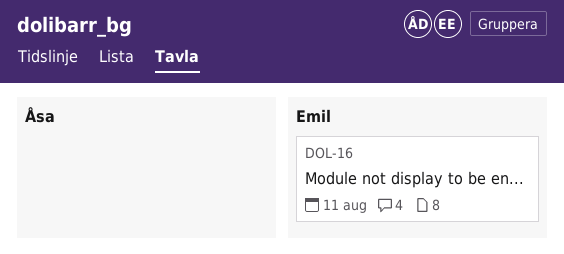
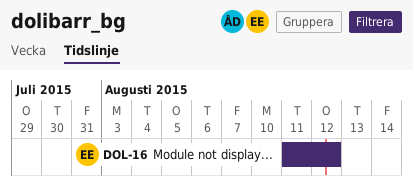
DOL-16, due: Aug 11 -> Aug 12

